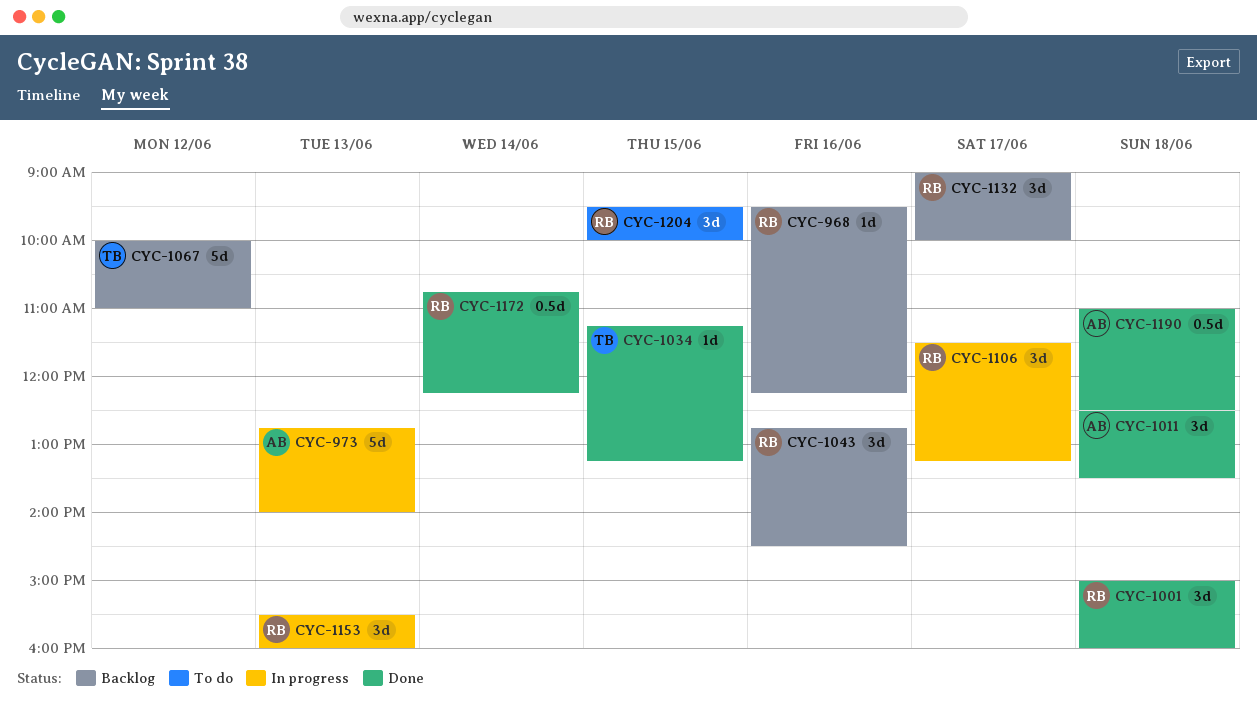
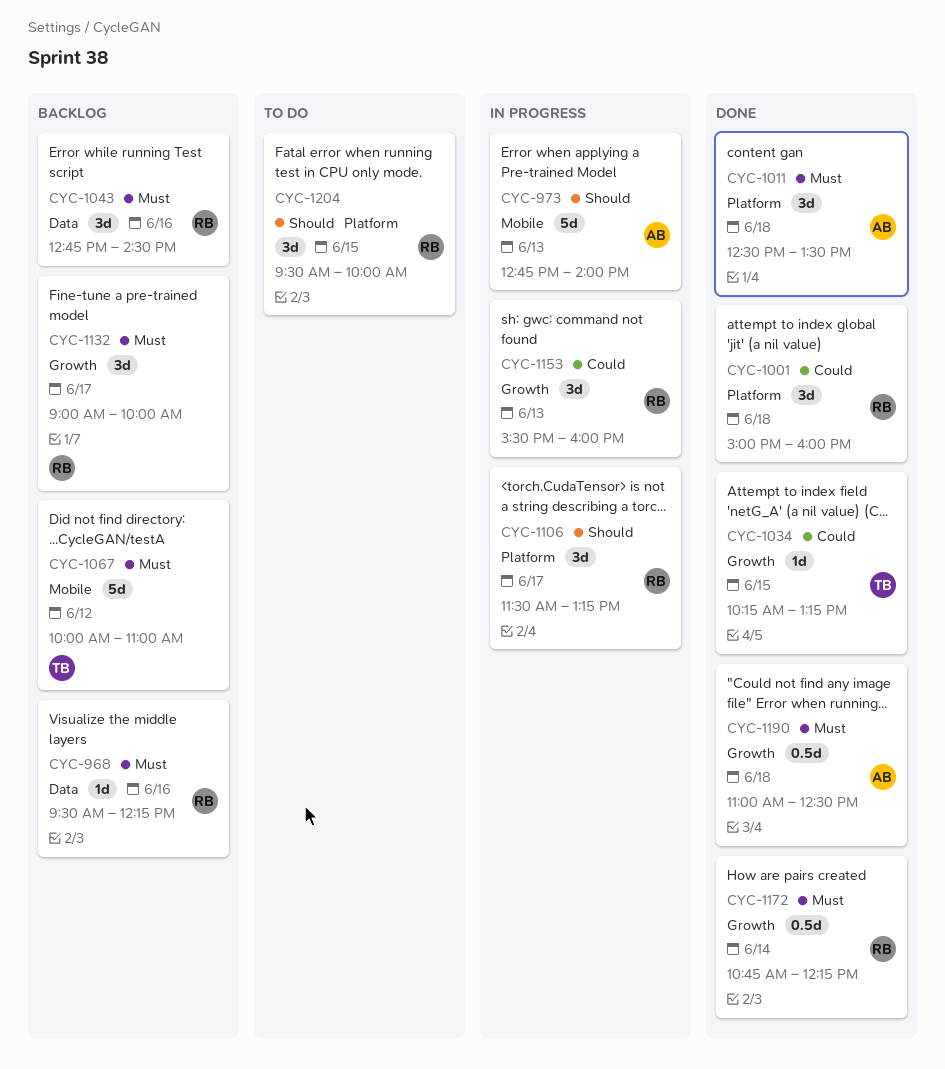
CYC-1034, begins: 11:15 -> 10:15

